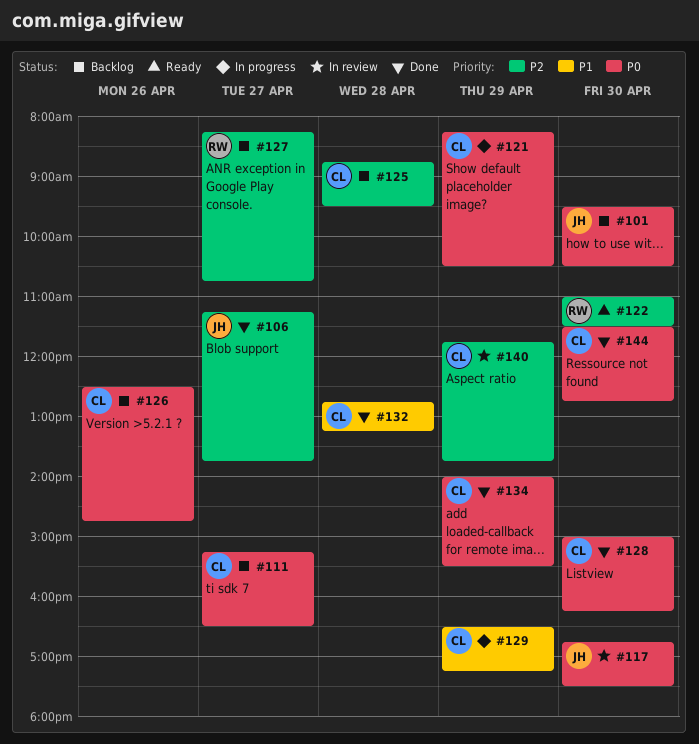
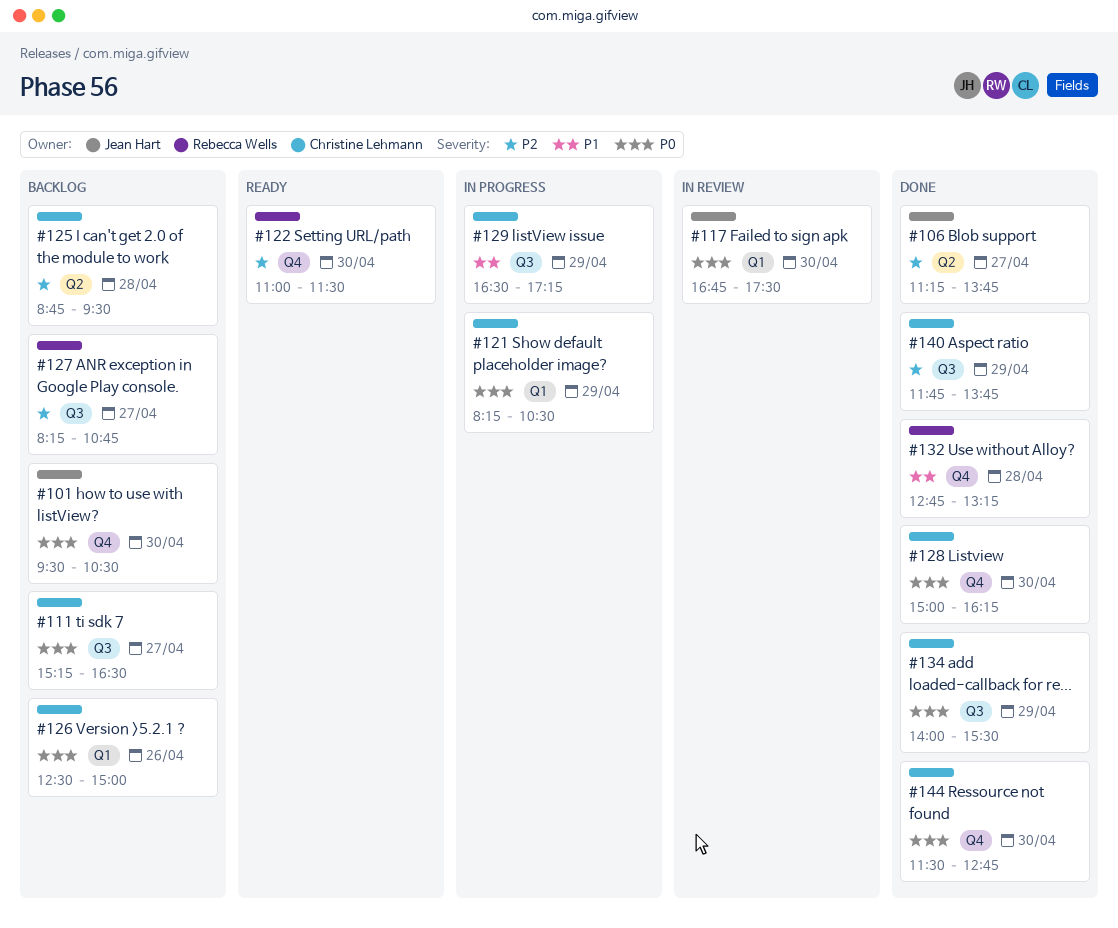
#126, ends: 14:45 -> 15:00
#132, owner: Christine Lehmann -> Rebecca Wells
#140, status: In review -> Done

